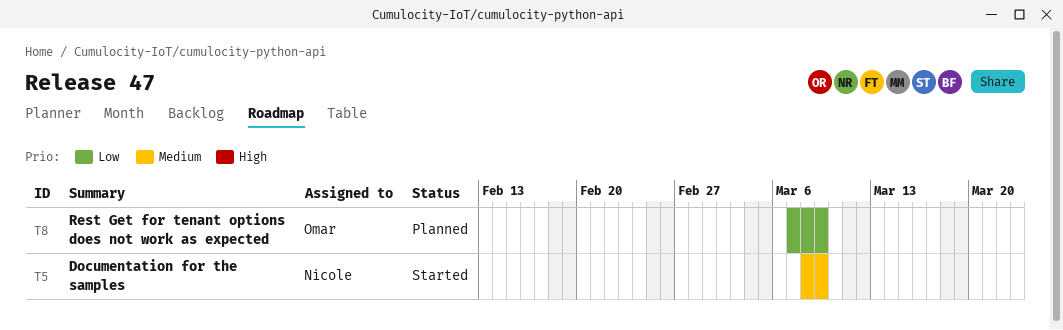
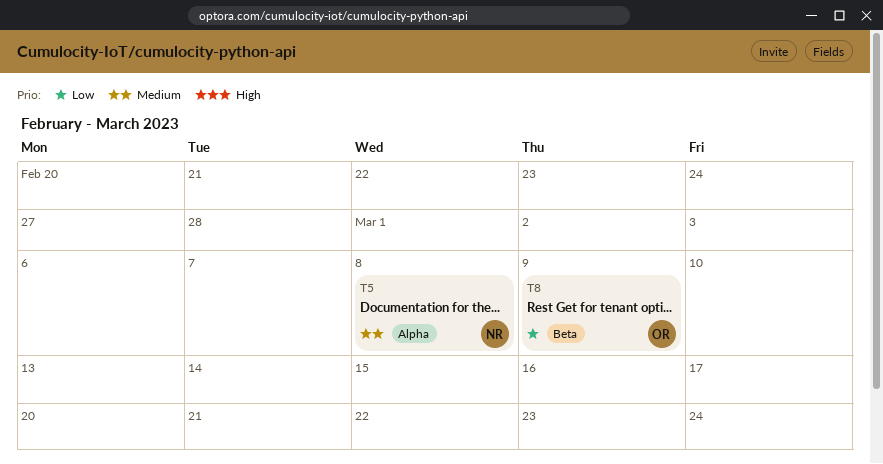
T5, due: Mar 9 -> Mar 8

